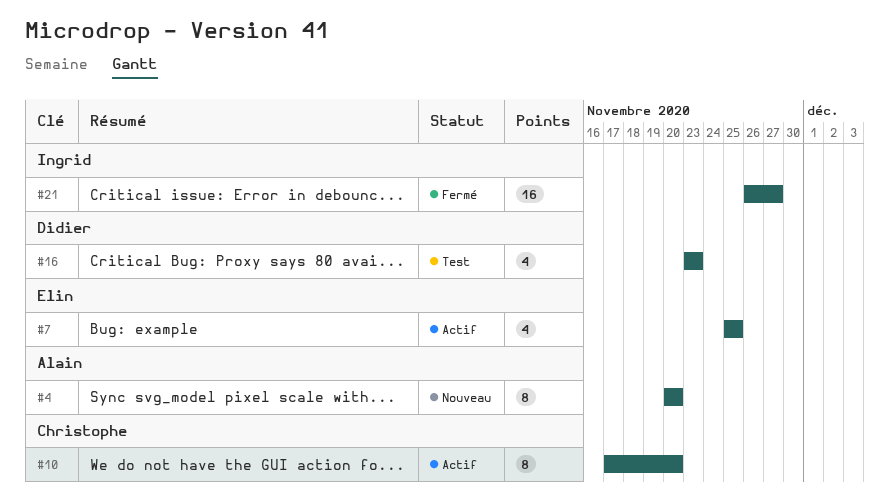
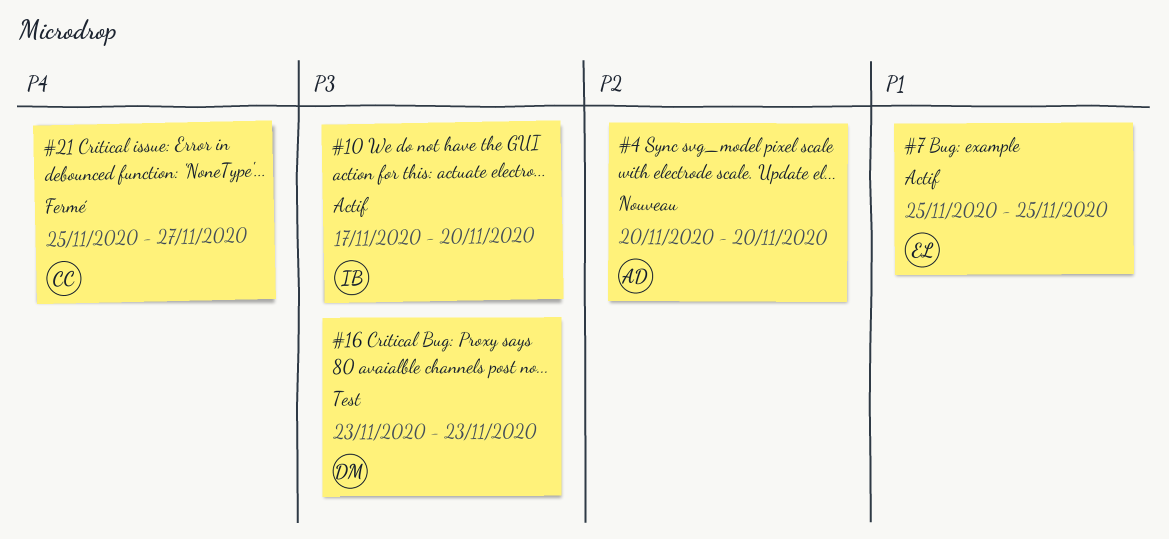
#10, owner: Christophe -> Ingrid
#21, owner: Ingrid -> Christophe
#21, start: Nov 26 -> Nov 25

